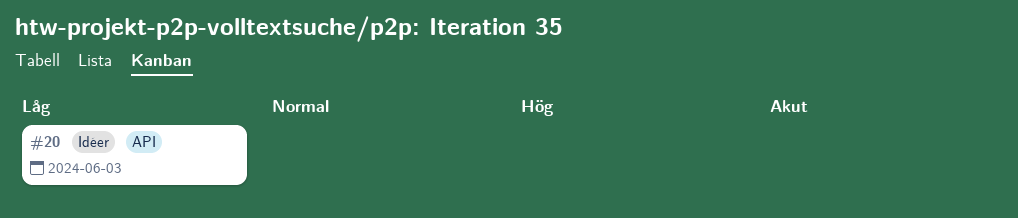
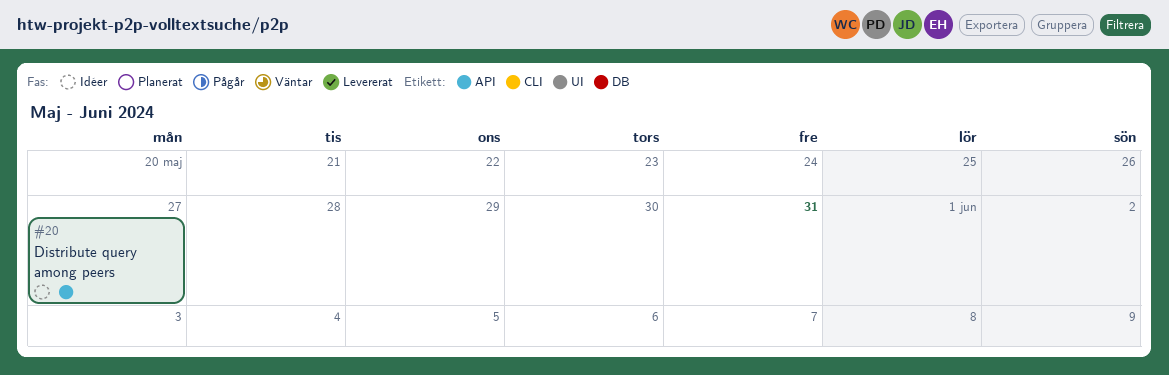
#20, due: Jun 3 -> May 27

